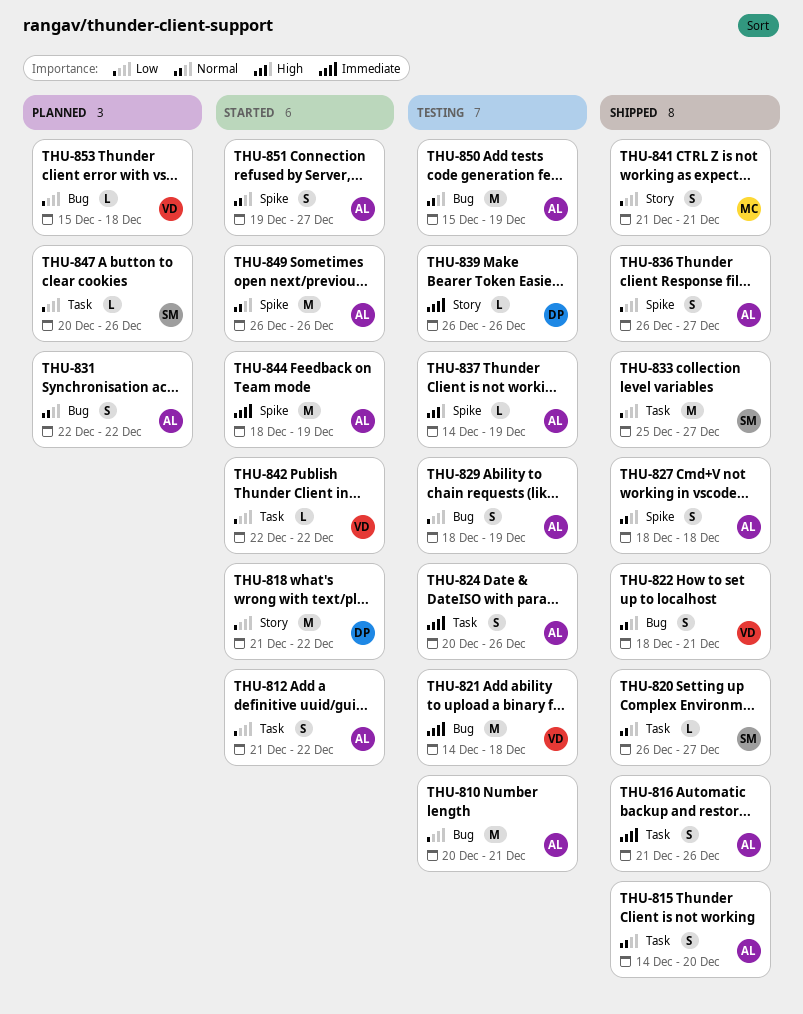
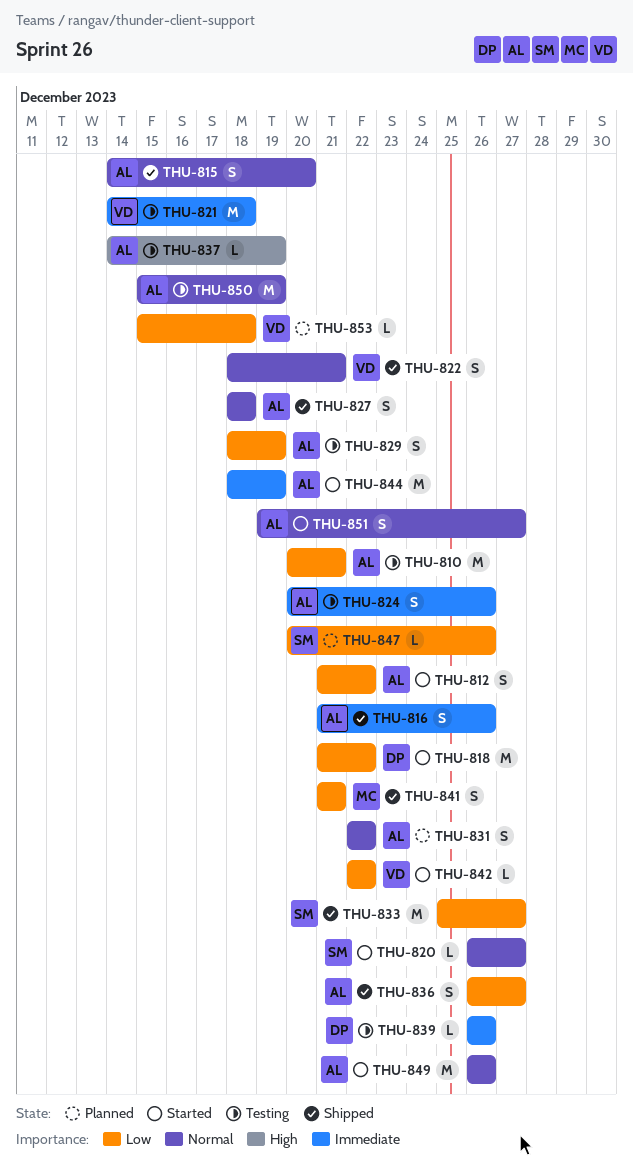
THU-820, status: Shipped -> Started

